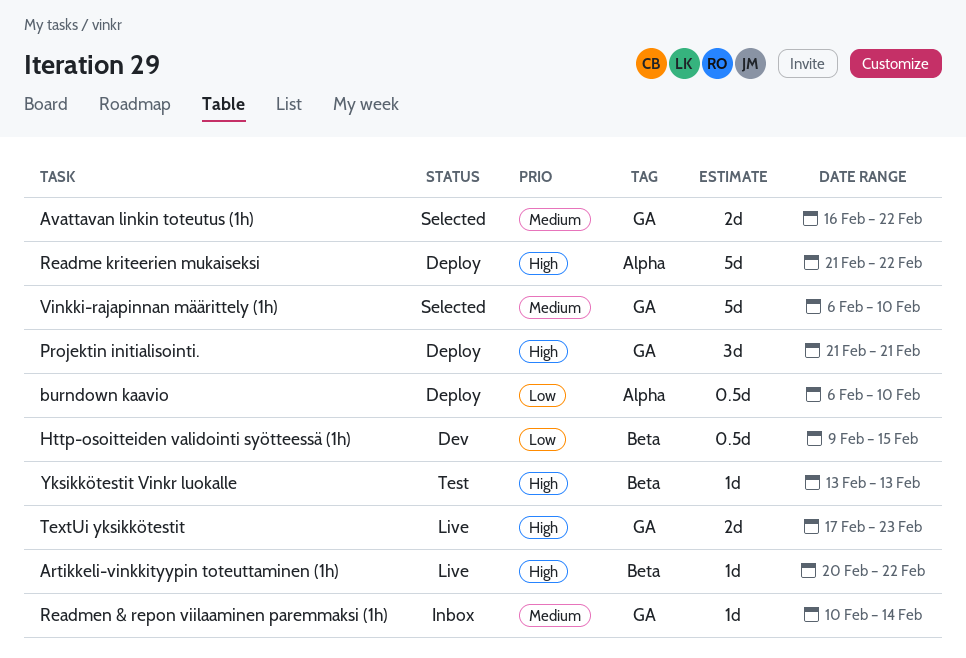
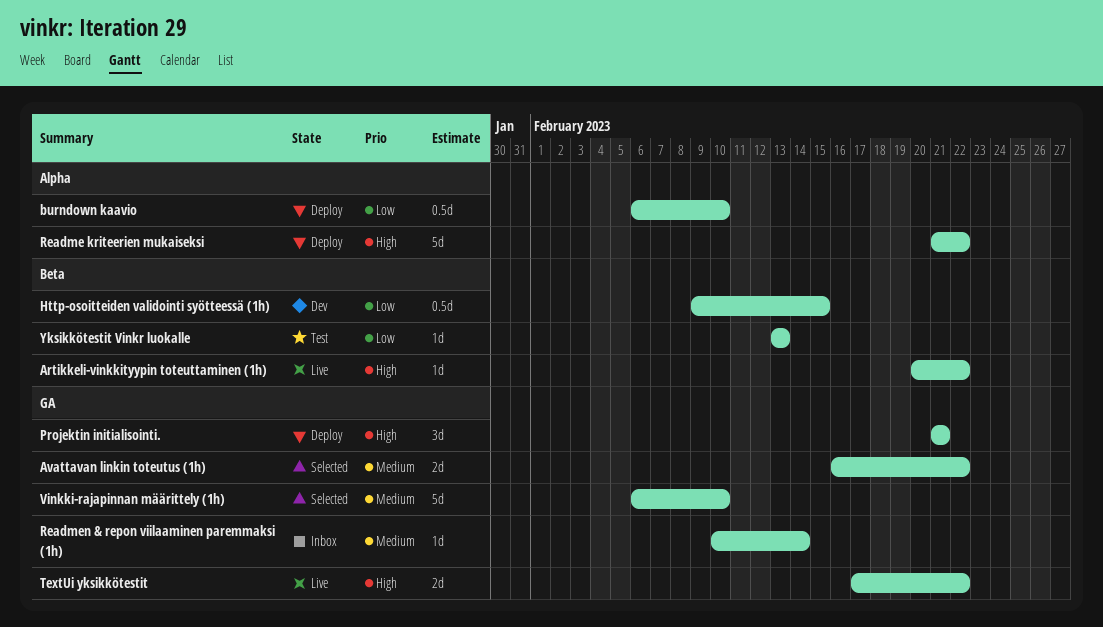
TextUi yksikkötestit, due: Feb 23 -> Feb 22
Yksikkötestit Vinkr luokalle, priority: High -> Low

